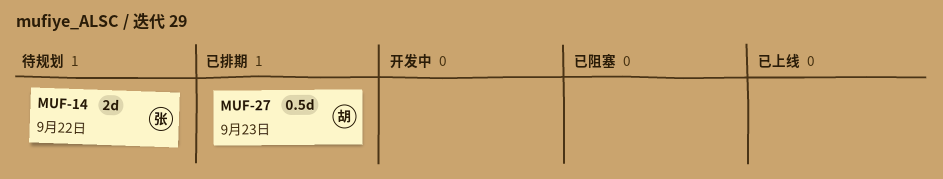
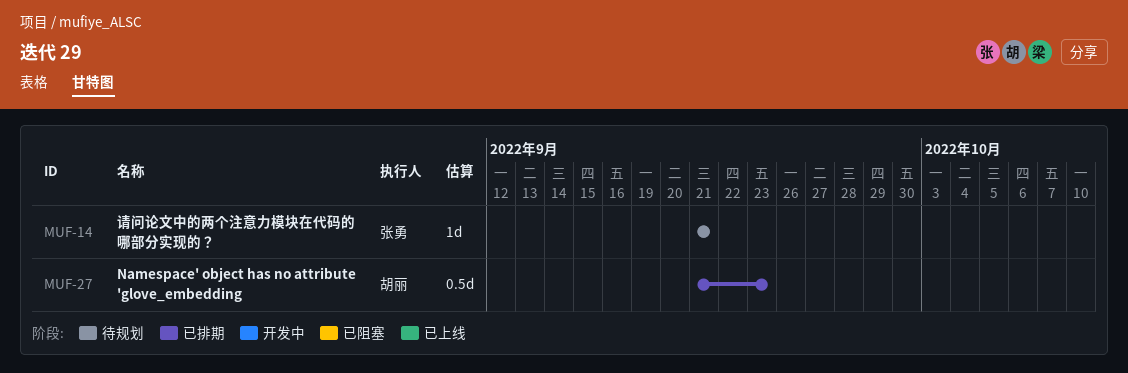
MUF-14, estimate: 2d -> 1d
MUF-14, due: Sep 22 -> Sep 21

